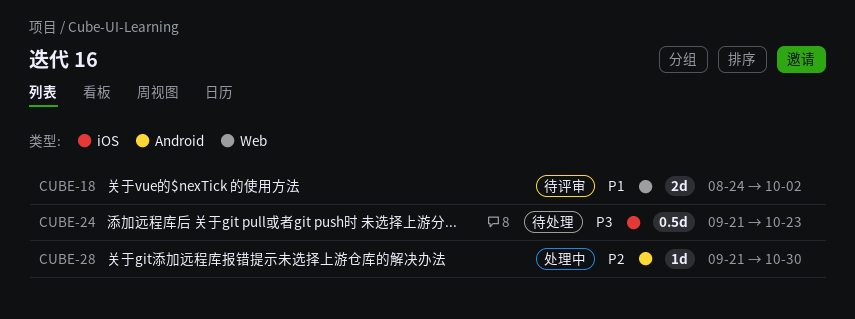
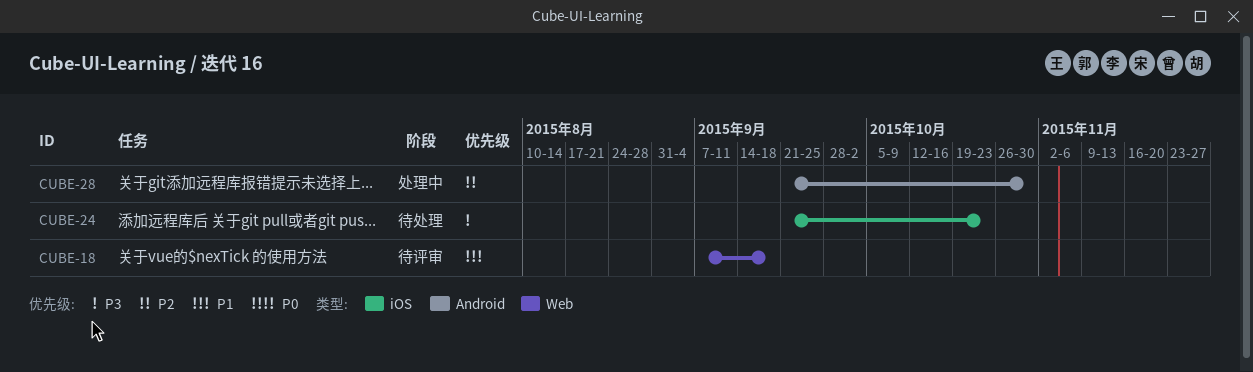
CUBE-18, start: Aug 24 -> Sep 7
CUBE-18, due: Oct 2 -> Sep 18

